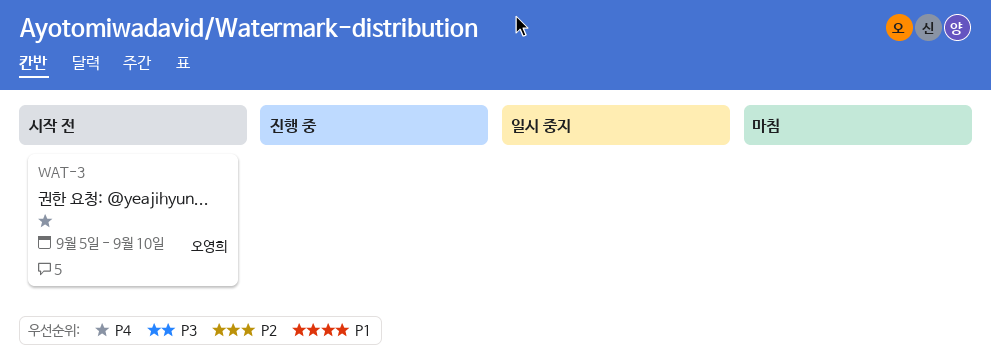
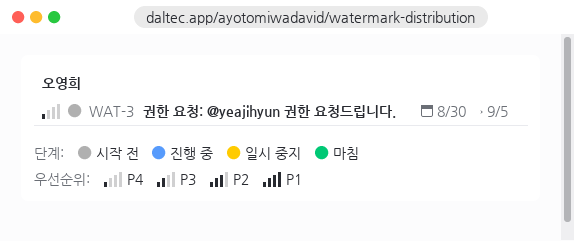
WAT-3, start: Sep 5 -> Aug 30
WAT-3, due: Sep 10 -> Sep 5

